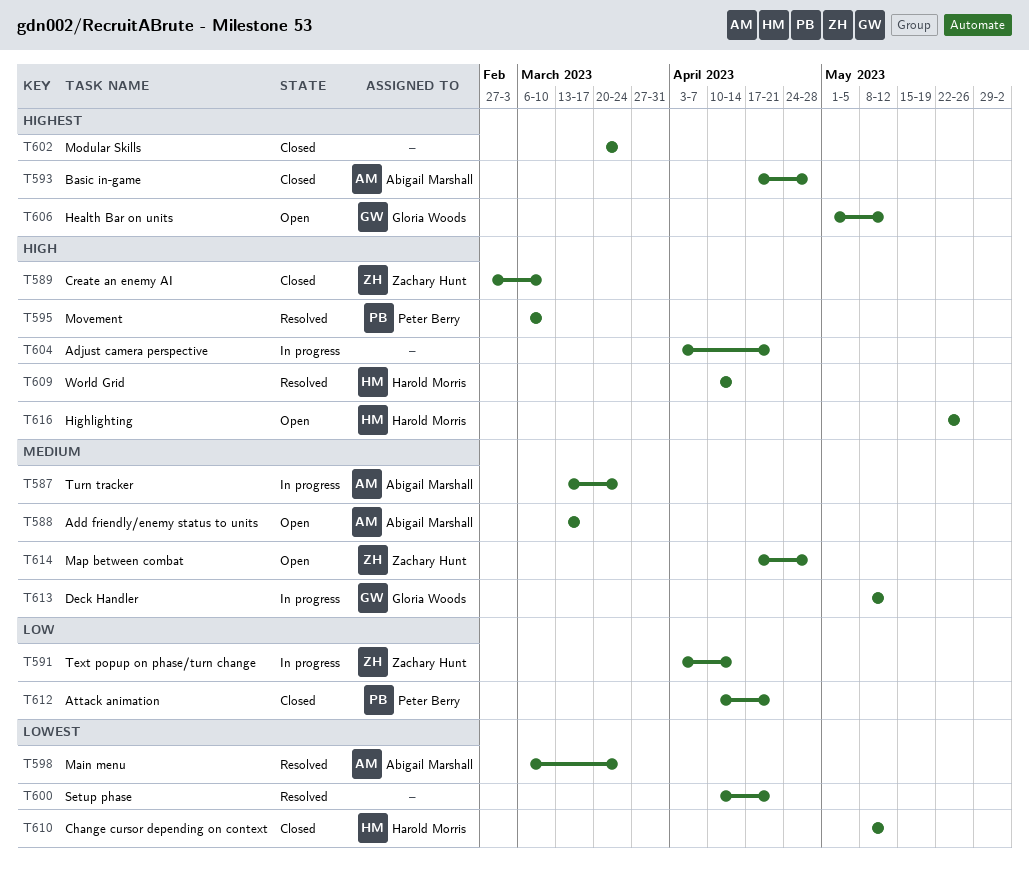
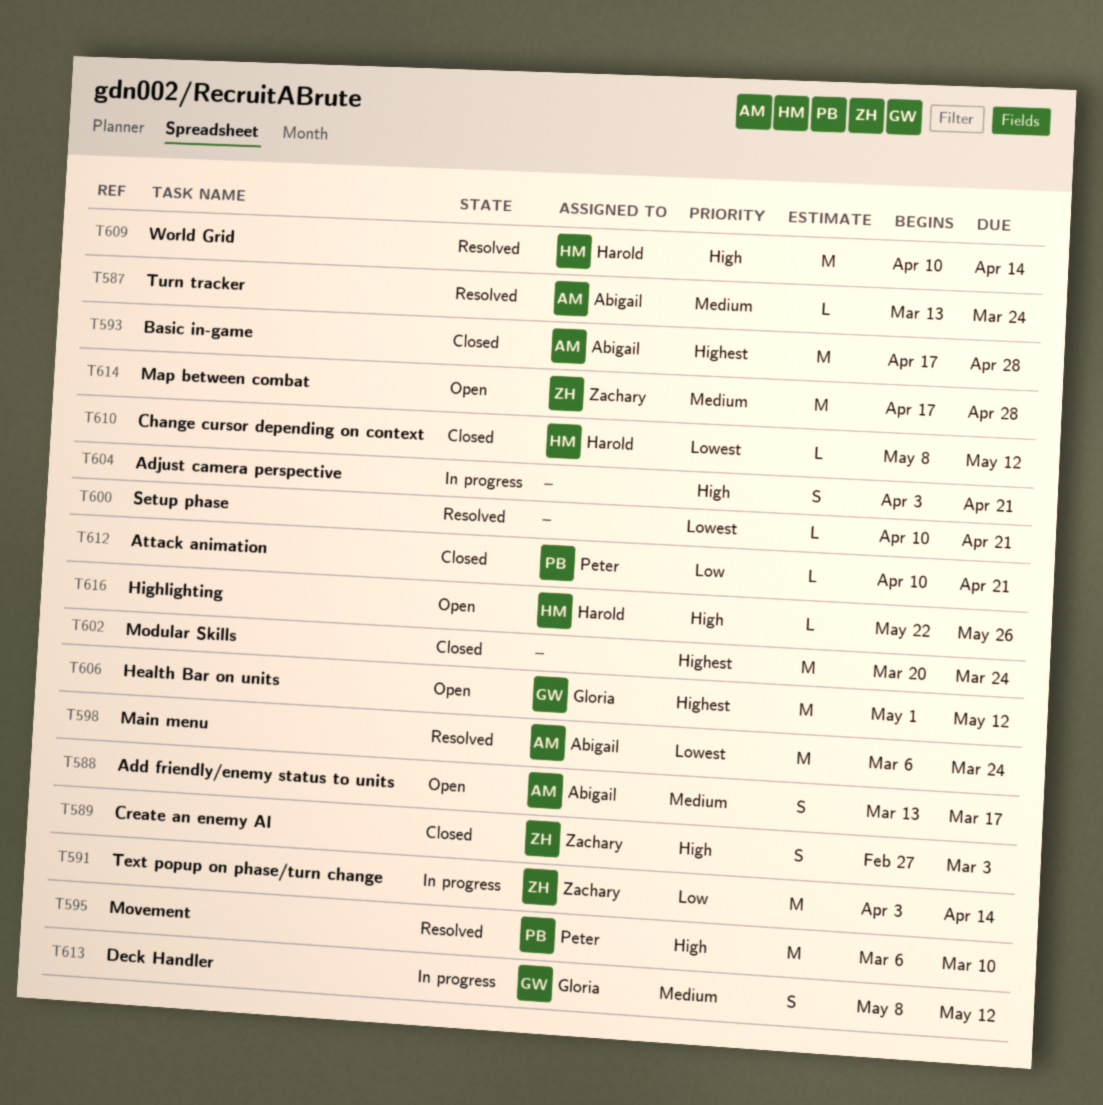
T587, status: In progress -> Resolved
T589, due: Mar 10 -> Mar 3

